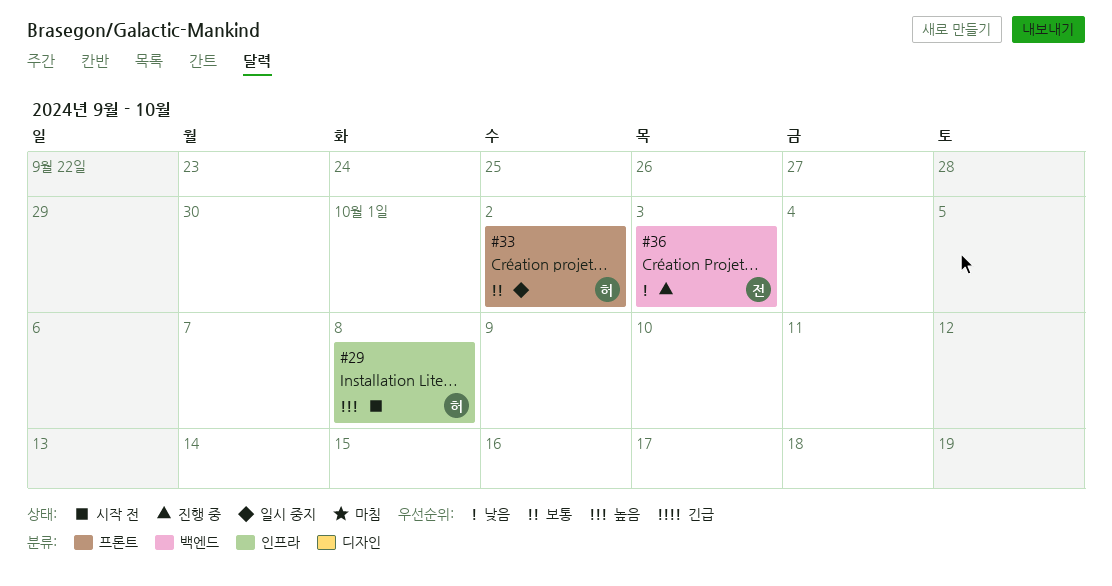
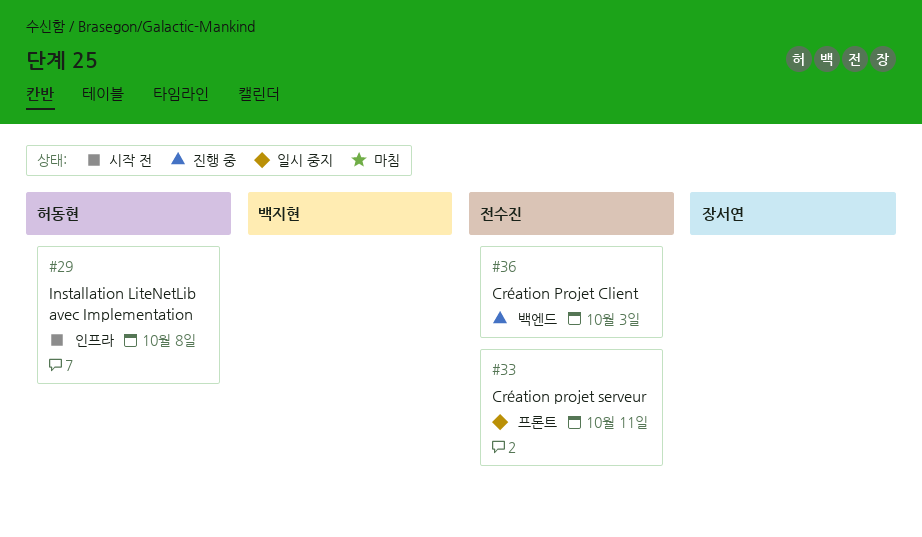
#33, owner: 허동현 -> 전수진
#33, due: Oct 2 -> Oct 11

